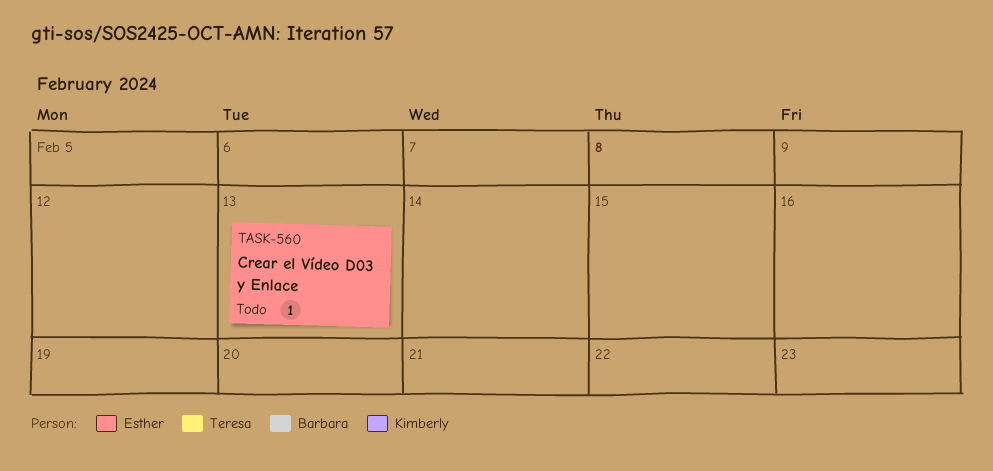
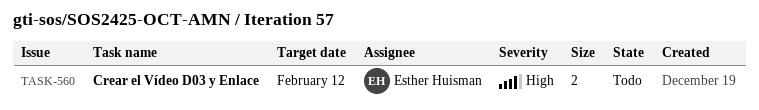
TASK-560, estimate: 1 -> 2
TASK-560, due: Feb 13 -> Feb 12

